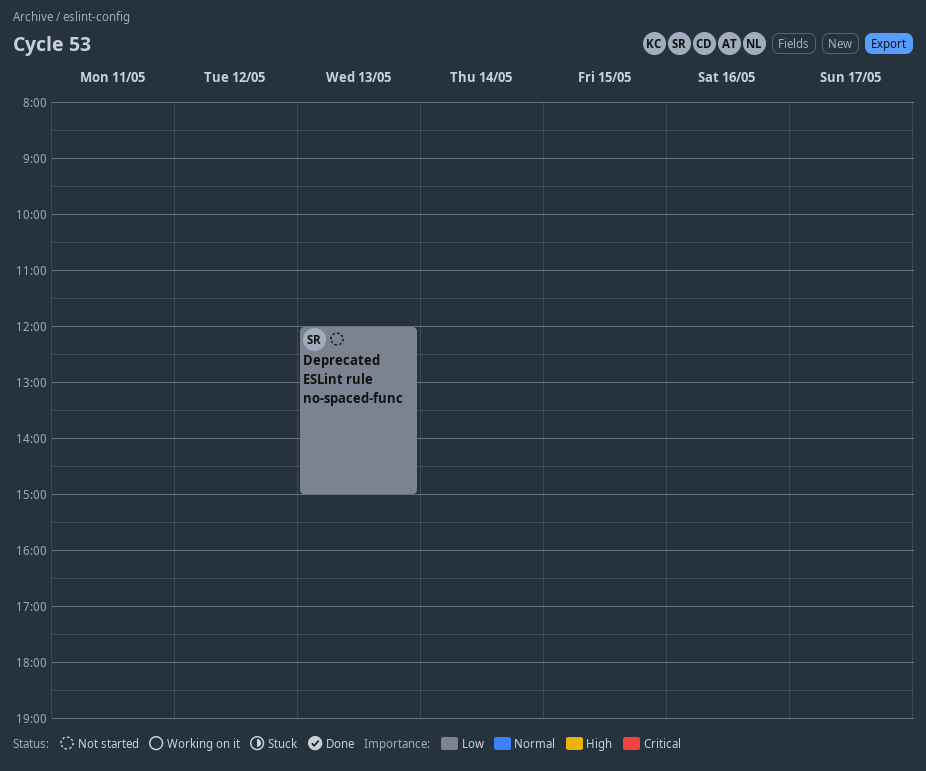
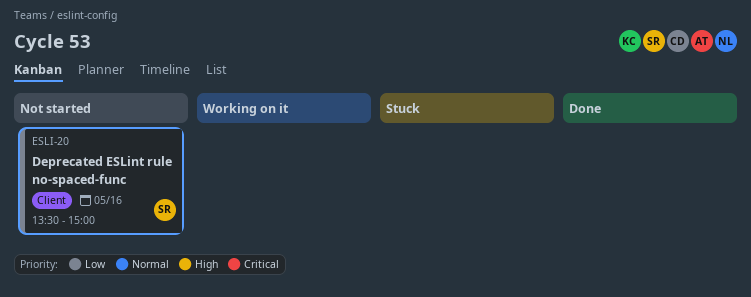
Deprecated ESLint rule no-spaced-func, day: May 13 -> May 16
Deprecated ESLint rule no-spaced-func, begins: 12:00 -> 13:30

